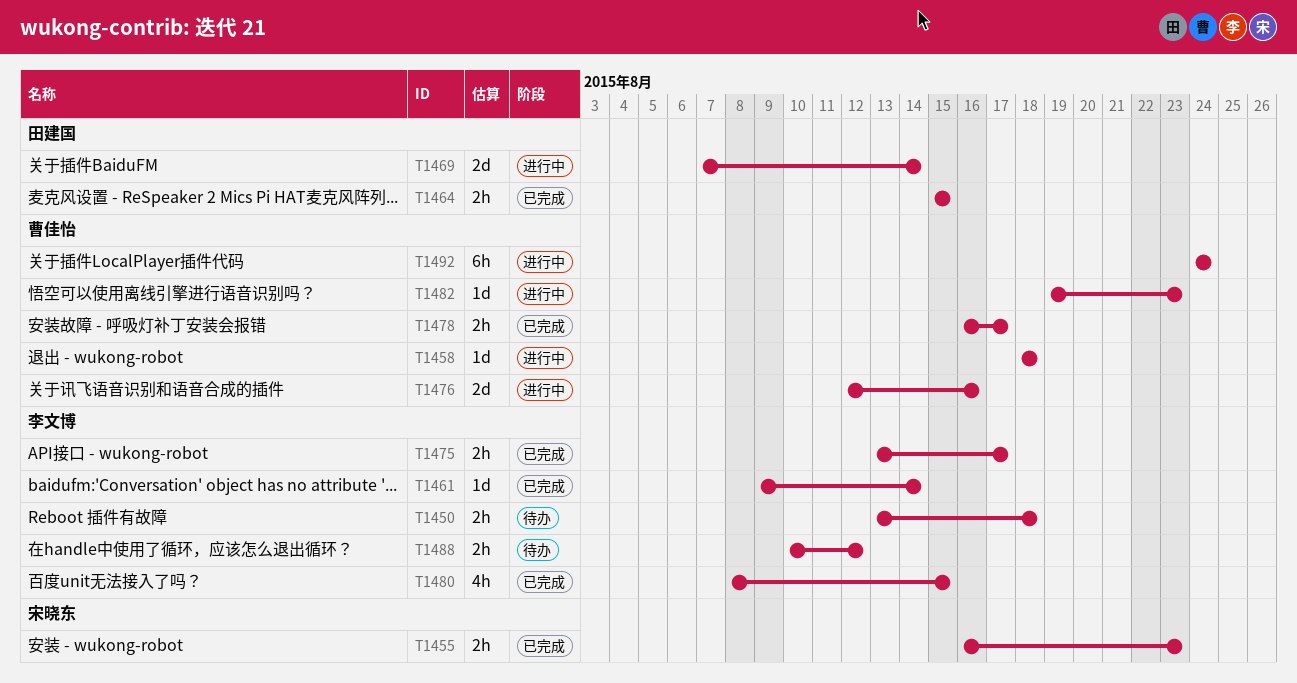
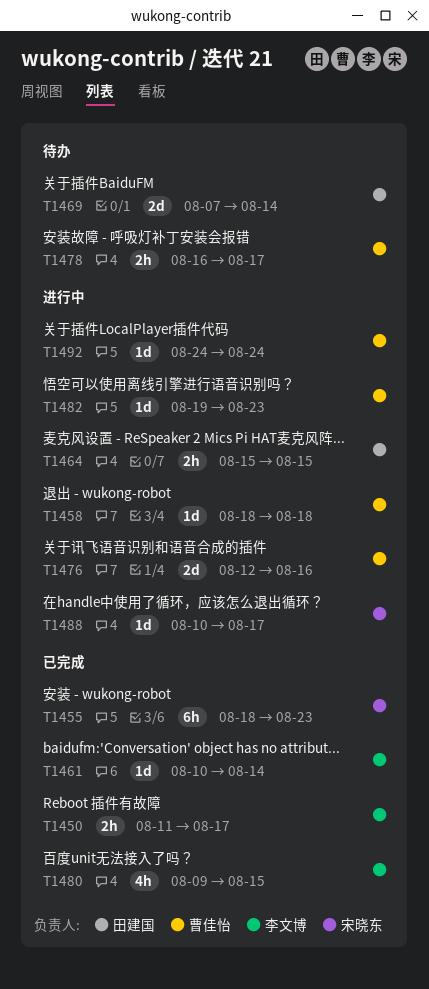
T1450, status: 待办 -> 已完成
T1450, start: Aug 13 -> Aug 11
T1450, due: Aug 18 -> Aug 17
T1455, estimate: 2h -> 6h
T1455, start: Aug 16 -> Aug 18
T1461, start: Aug 9 -> Aug 10
T1464, status: 已完成 -> 进行中
T1469, status: 进行中 -> 待办
T1475: present -> none
T1478, status: 已完成 -> 待办
T1480, start: Aug 8 -> Aug 9
T1488, status: 待办 -> 进行中
T1488, owner: 李文博 -> 宋晓东
T1488, estimate: 2h -> 1d
T1488, due: Aug 12 -> Aug 17
T1492, estimate: 6h -> 1d

